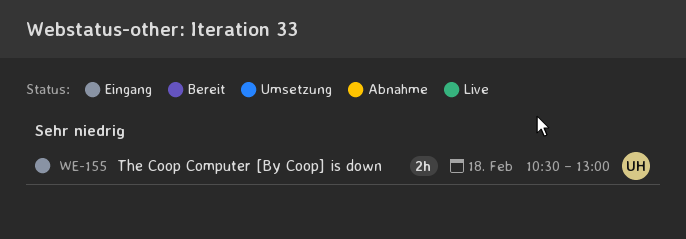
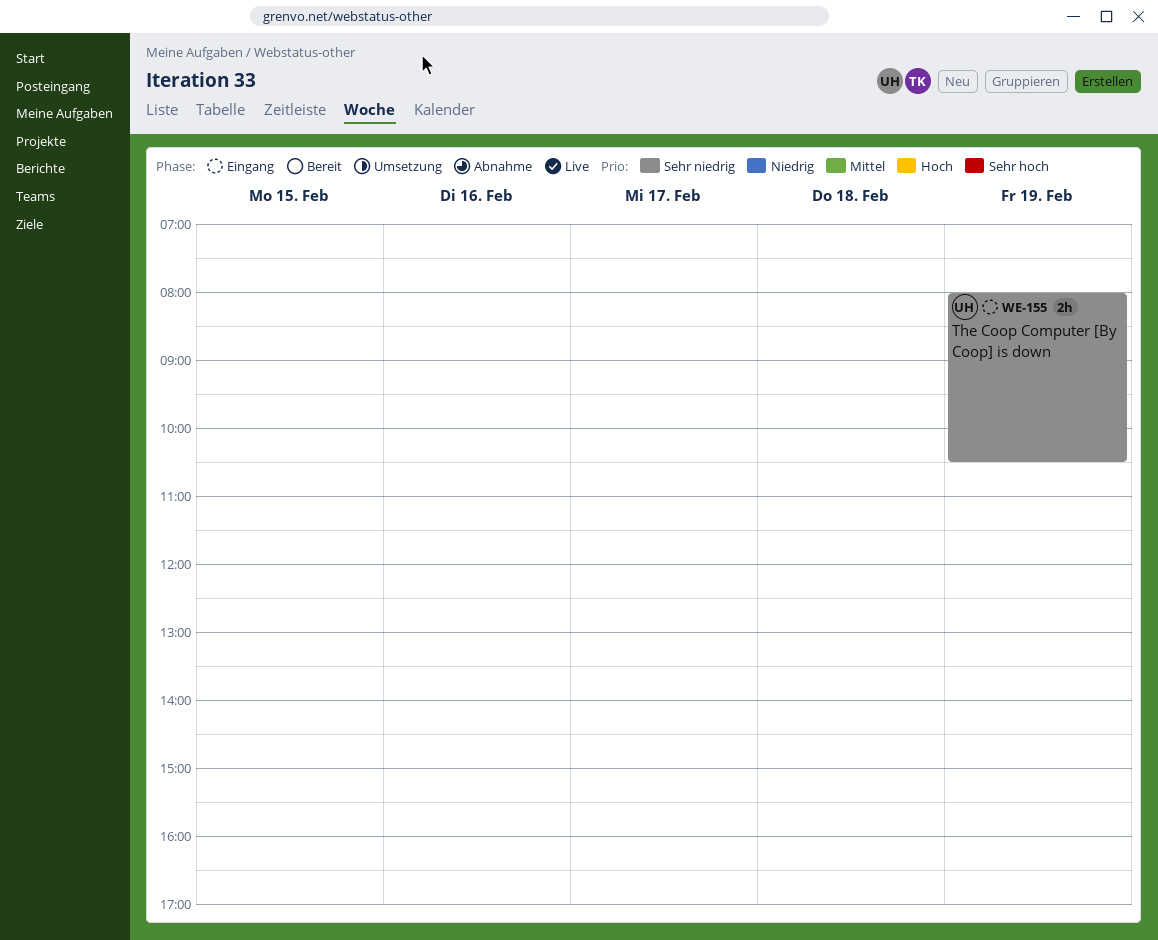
WE-155, day: Feb 18 -> Feb 19
WE-155, begins: 10:30 -> 08:00
WE-155, ends: 13:00 -> 10:30

